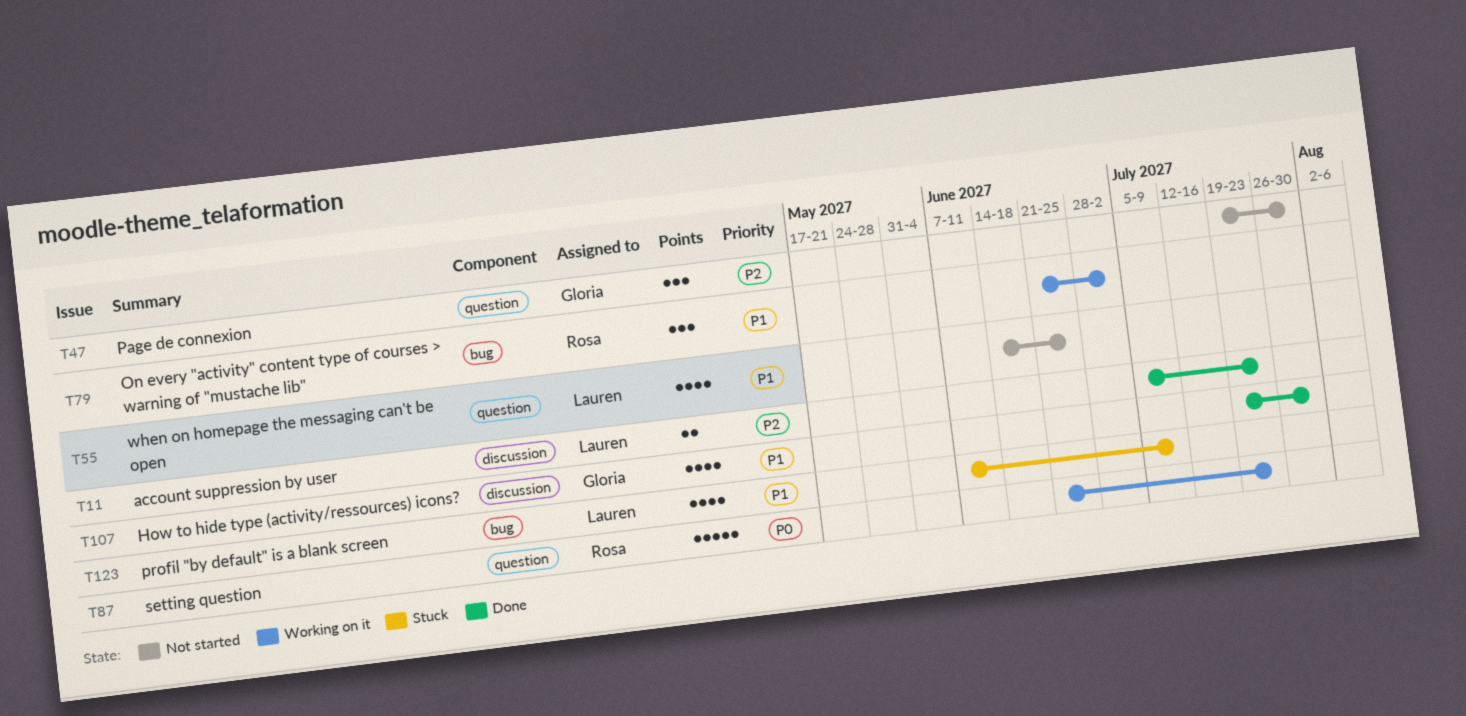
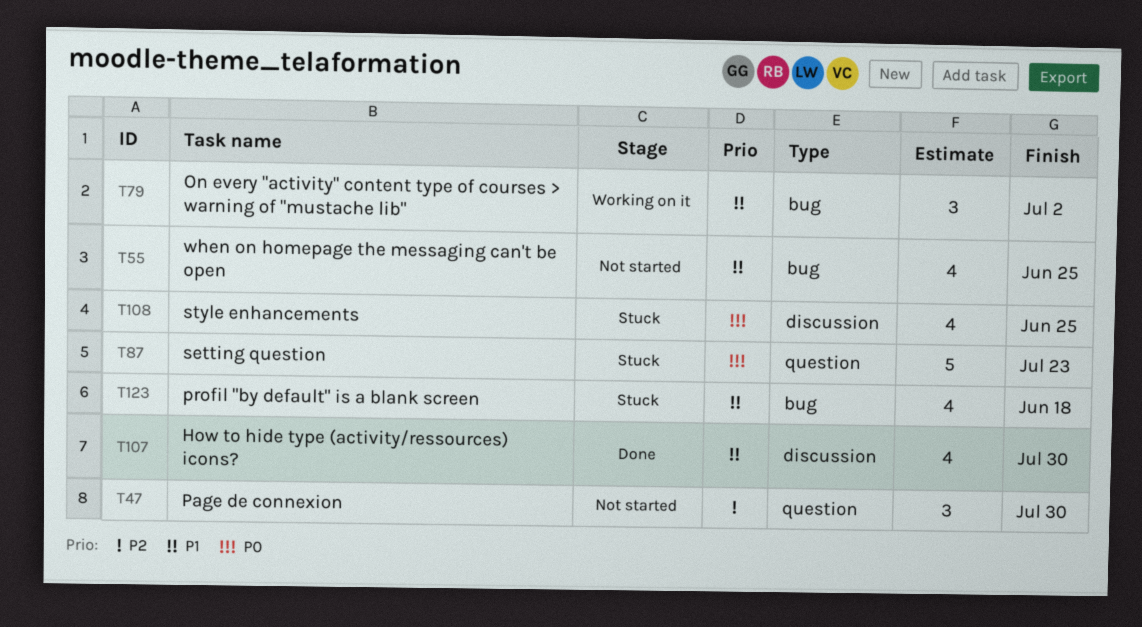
T11: present -> none
T55, label: question -> bug
T87, status: Working on it -> Stuck
T108: none -> present
T123, due: Jul 9 -> Jun 18

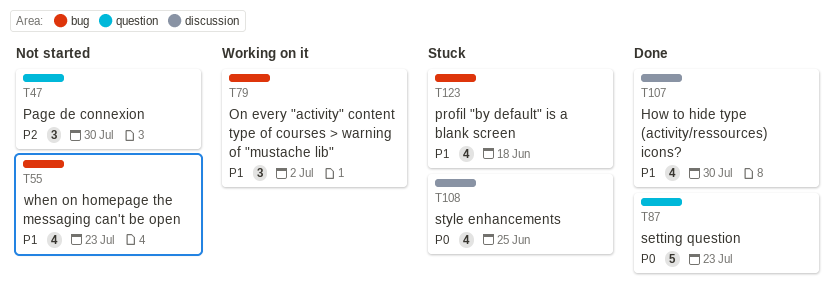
T55, due: Jun 25 -> Jul 23
T87, status: Stuck -> Done

